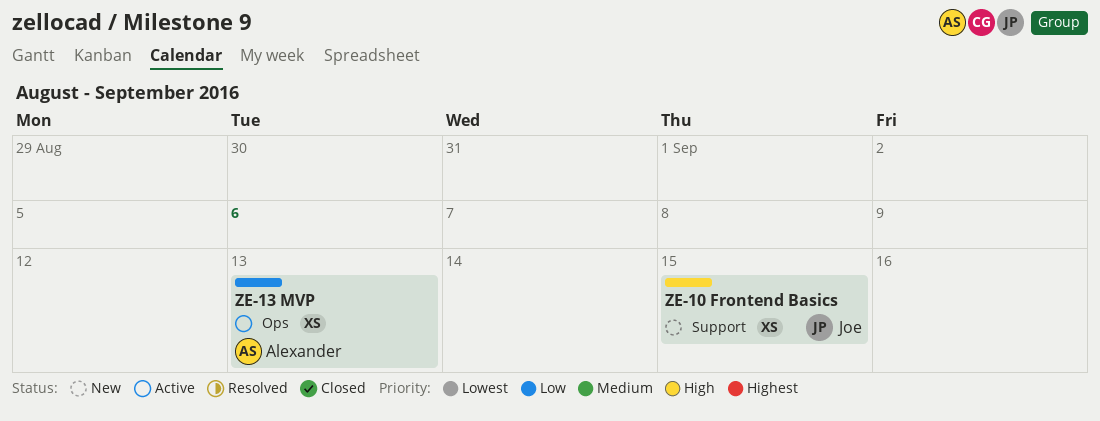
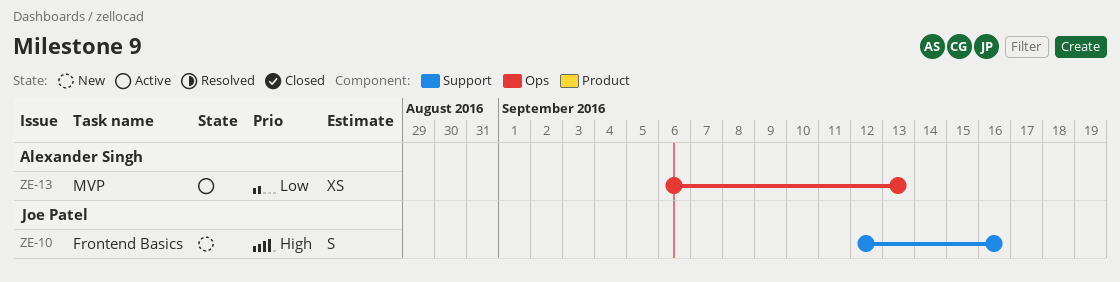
ZE-10, estimate: XS -> S
ZE-10, due: Sep 15 -> Sep 16

